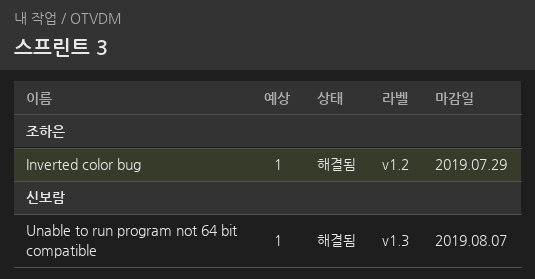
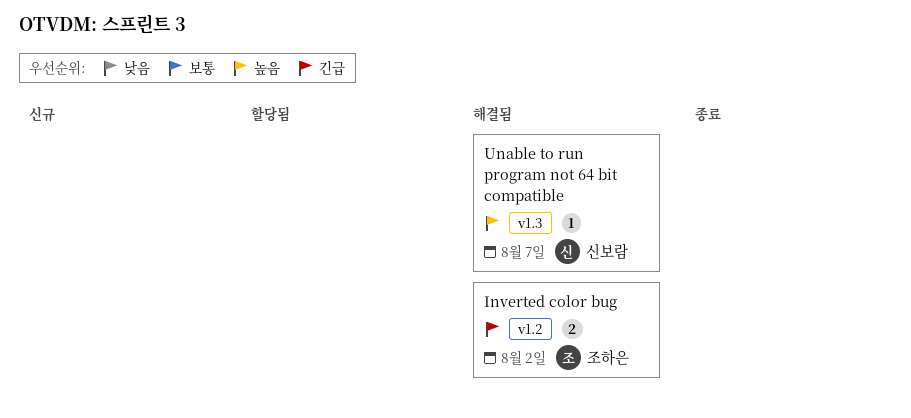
Inverted color bug, estimate: 1 -> 2
Inverted color bug, due: Jul 29 -> Aug 2

